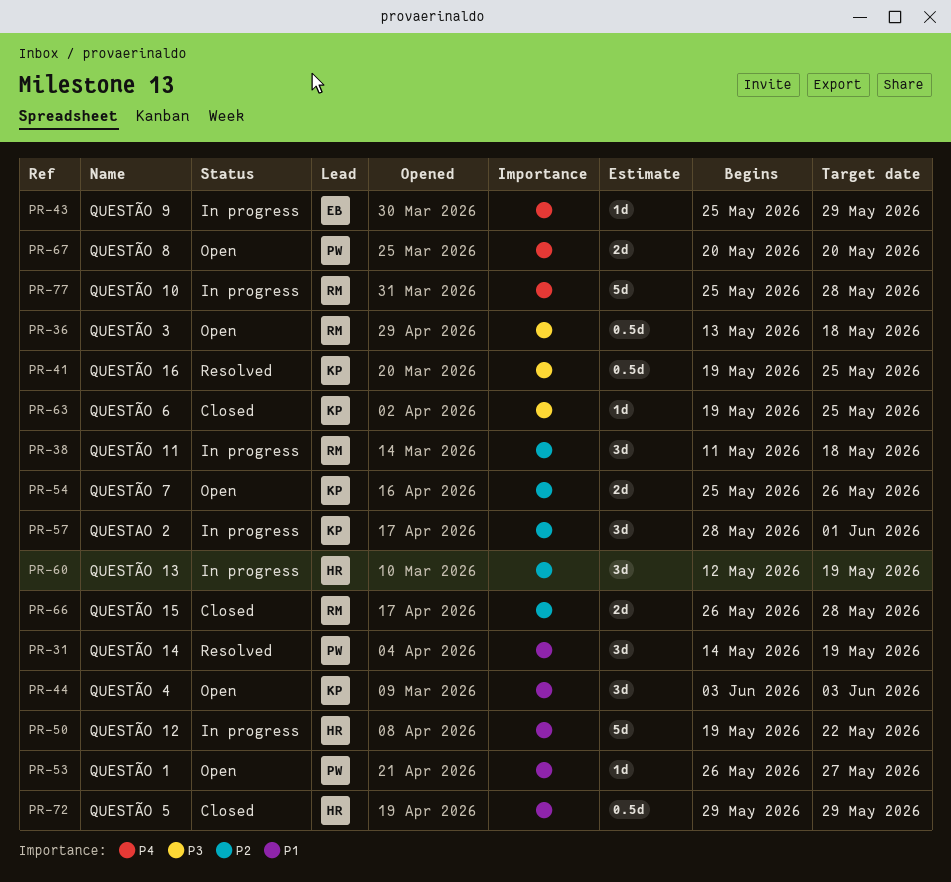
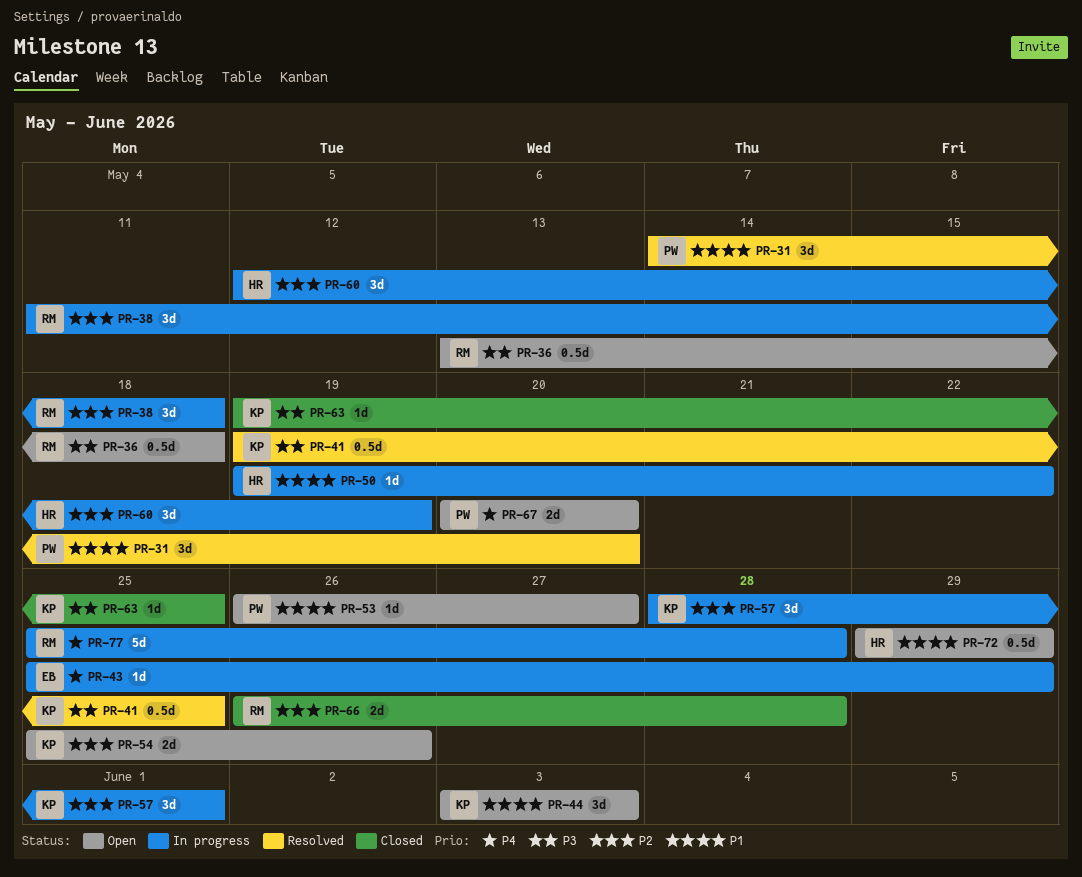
PR-31, due: May 19 -> May 20
PR-50, estimate: 5d -> 1d
PR-72, status: Closed -> Open

